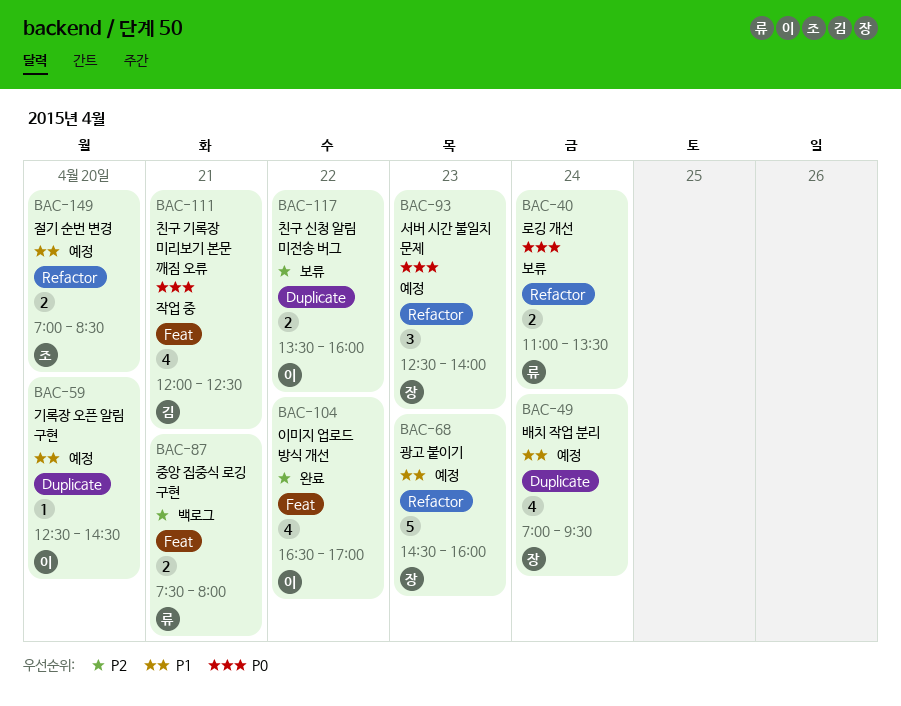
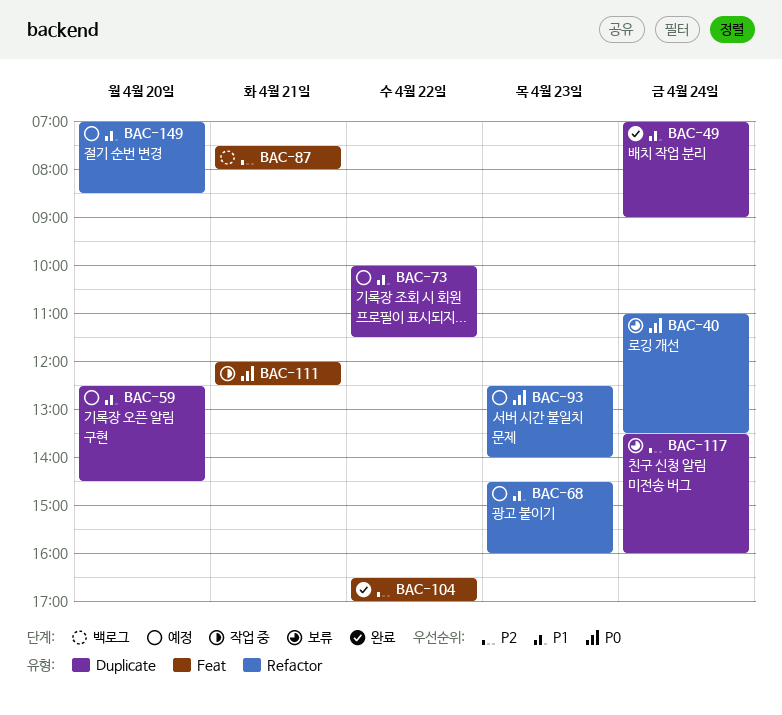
BAC-49, status: 예정 -> 완료
BAC-49, ends: 09:30 -> 09:00
BAC-73: none -> present
BAC-117, day: Apr 22 -> Apr 24

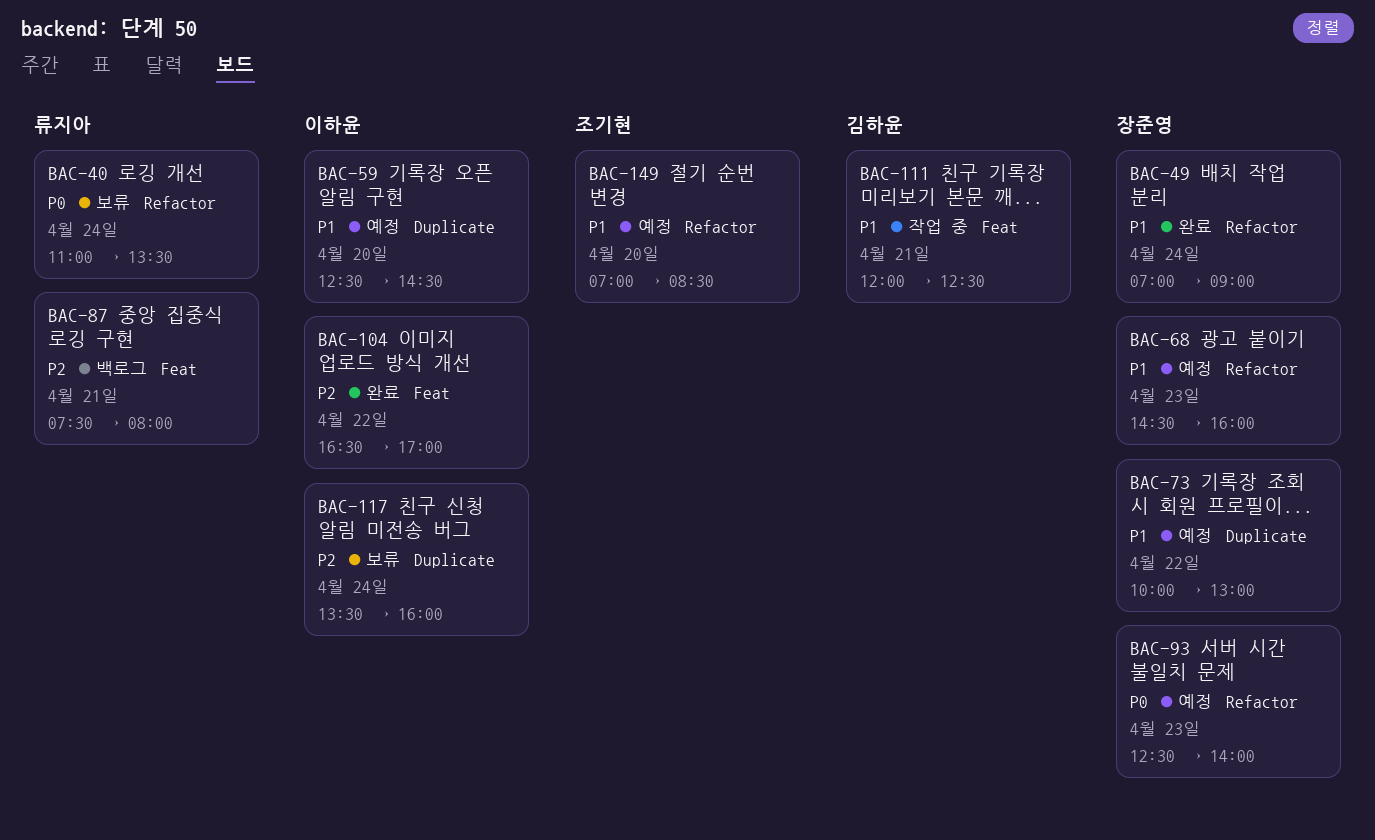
BAC-49, label: Duplicate -> Refactor
BAC-73, ends: 11:30 -> 13:00
BAC-111, priority: P0 -> P1

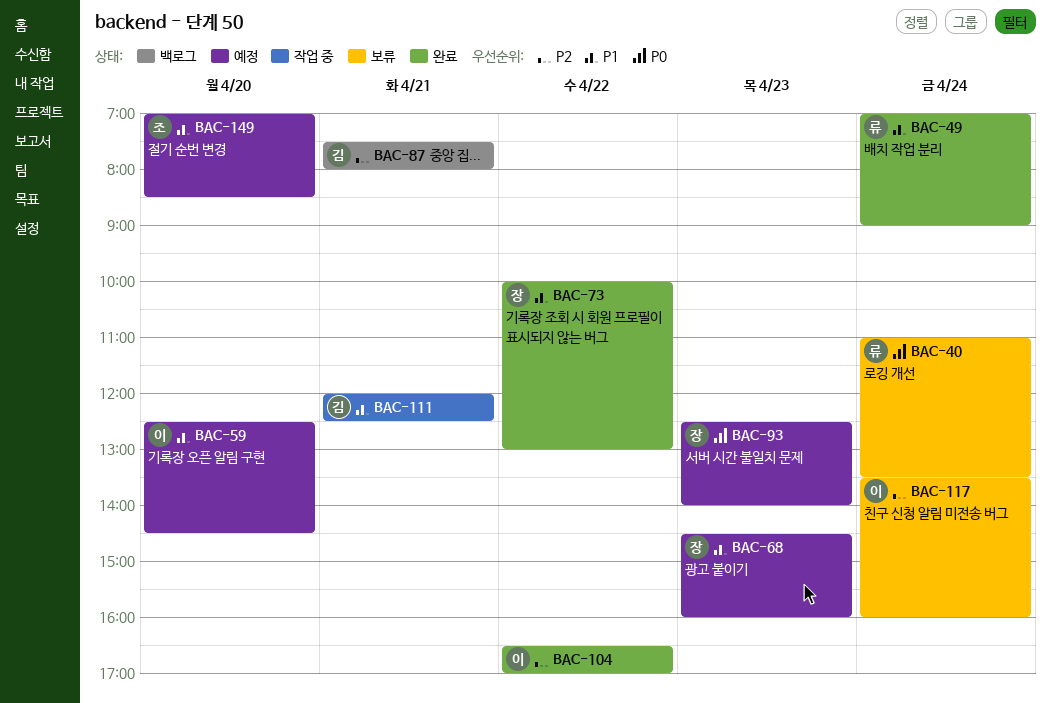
BAC-49, owner: 장준영 -> 류지아
BAC-73, status: 예정 -> 완료
BAC-87, owner: 류지아 -> 김하윤

